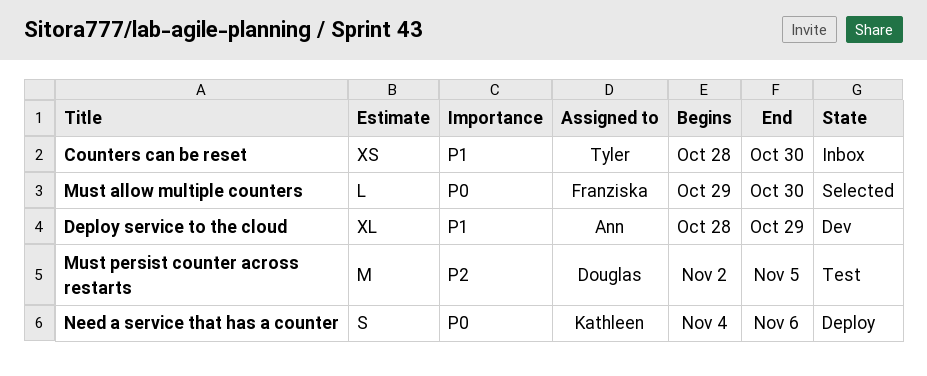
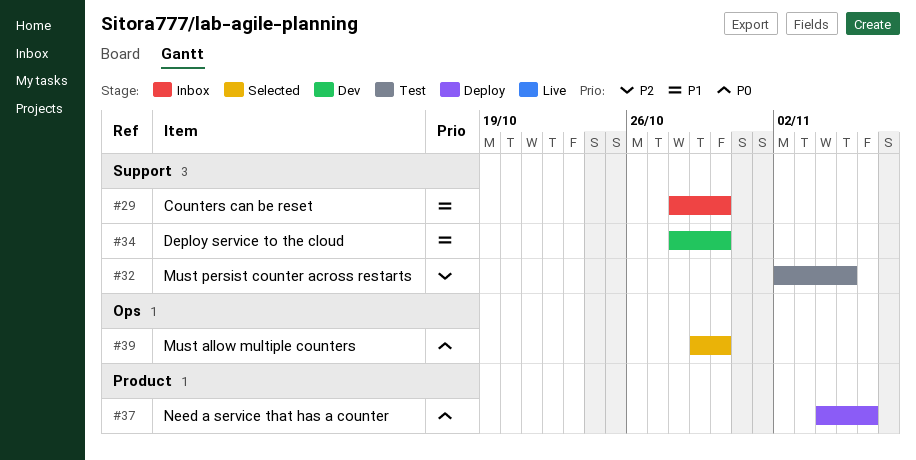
Deploy service to the cloud, due: Oct 29 -> Oct 30

